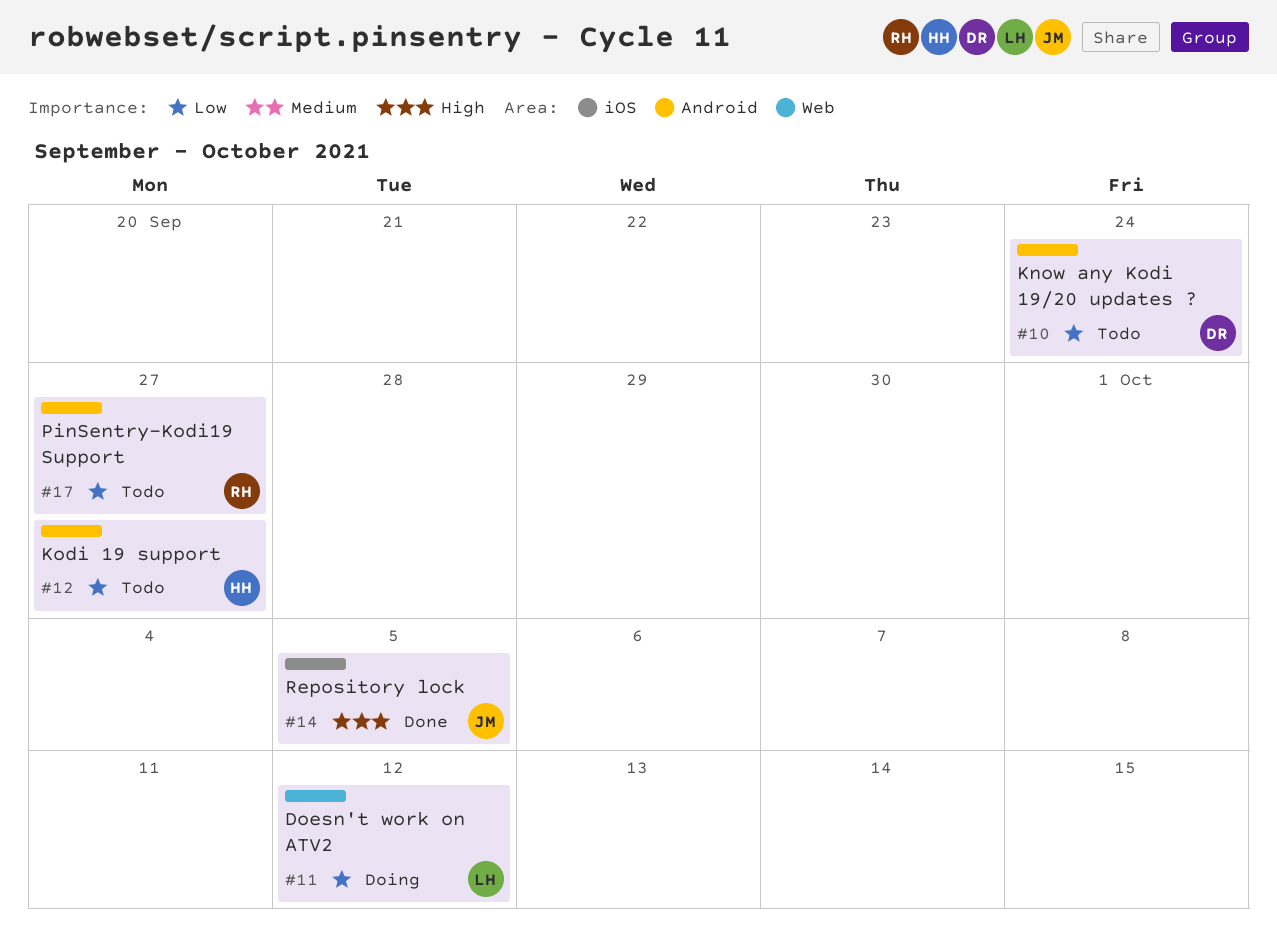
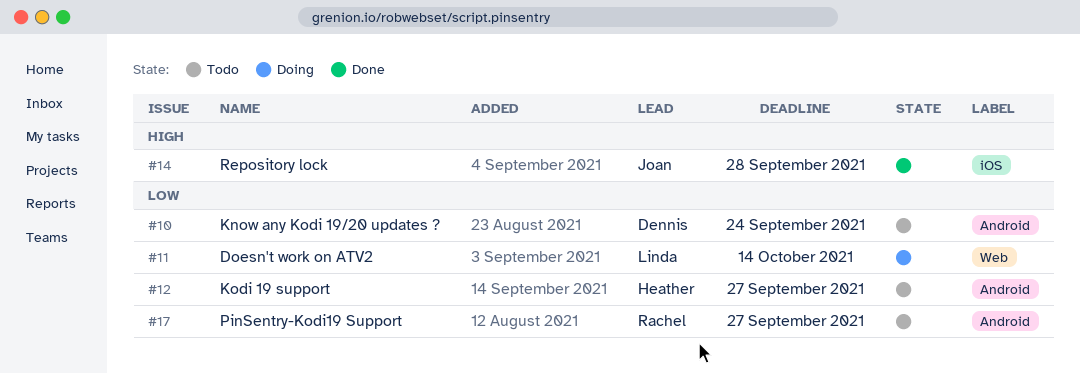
#11, due: Oct 12 -> Oct 14
#14, due: Oct 5 -> Sep 28

